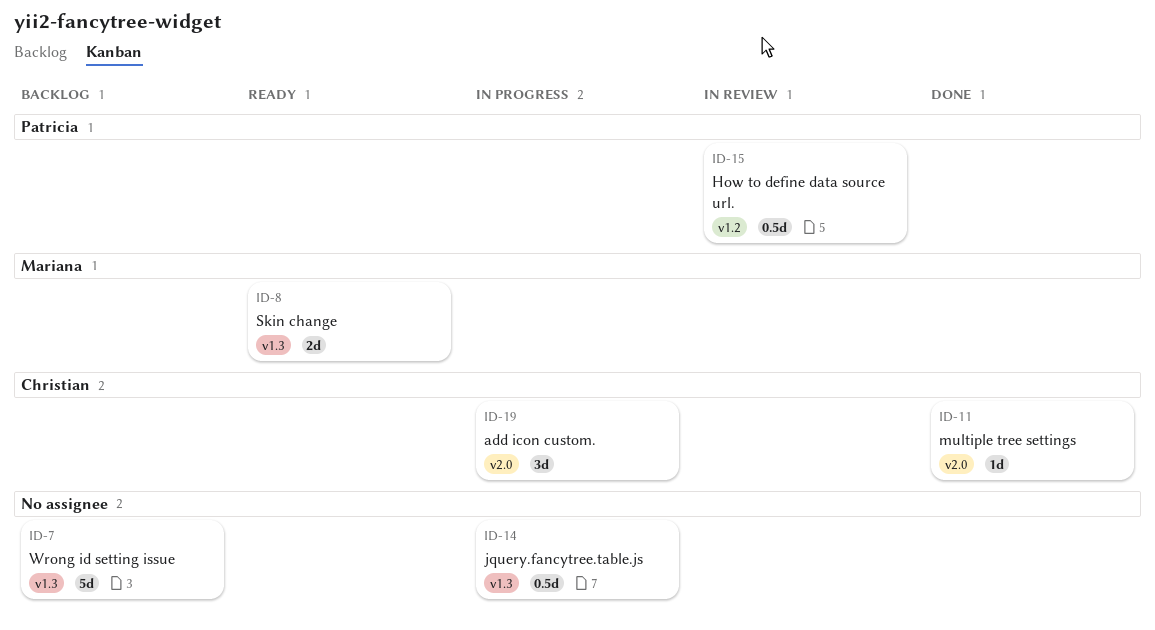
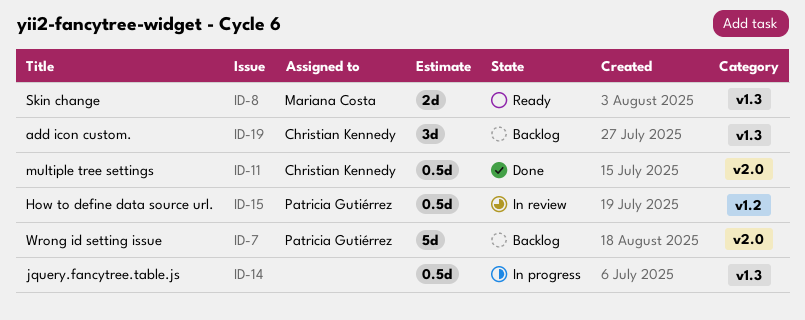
ID-7, owner: none -> Patricia Gutiérrez
ID-7, label: v1.3 -> v2.0
ID-11, estimate: 1d -> 0.5d
ID-19, status: In progress -> Backlog
ID-19, label: v2.0 -> v1.3

